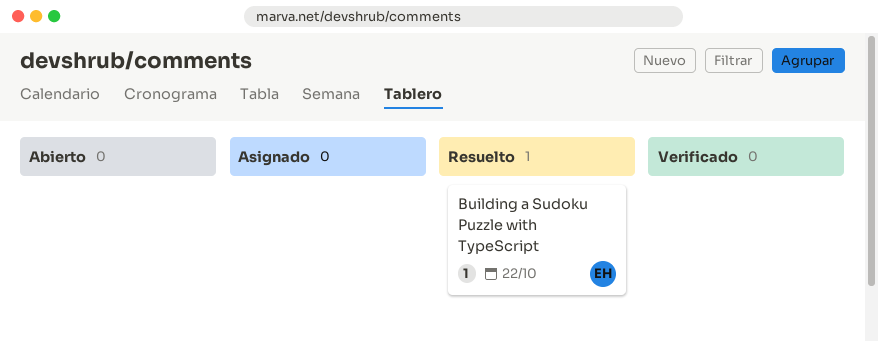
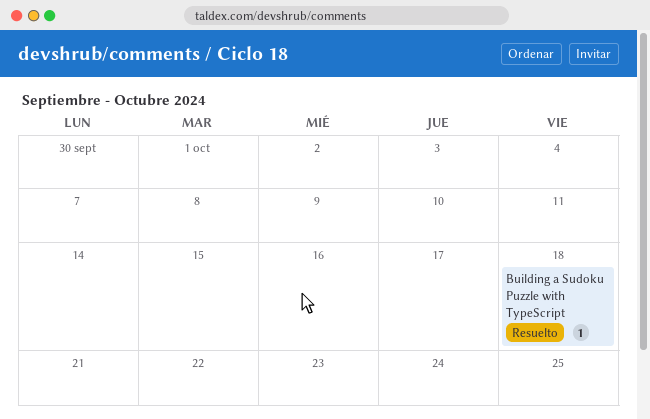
Building a Sudoku Puzzle with TypeScript, due: Oct 22 -> Oct 18

